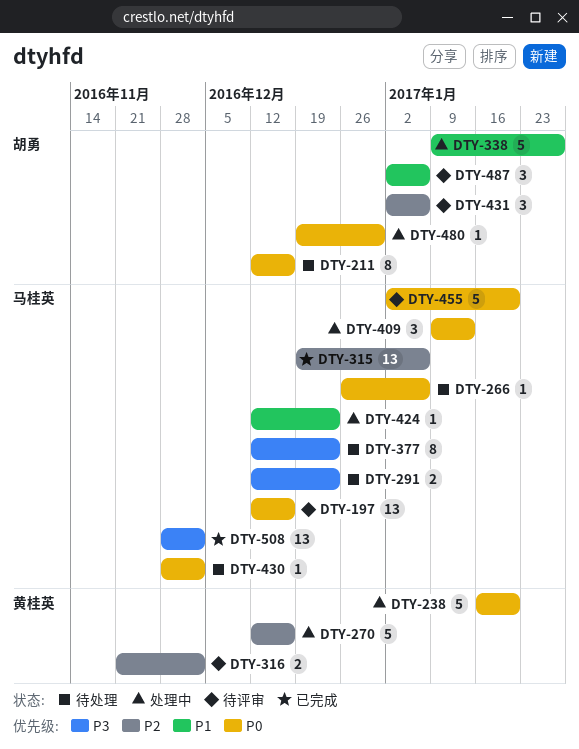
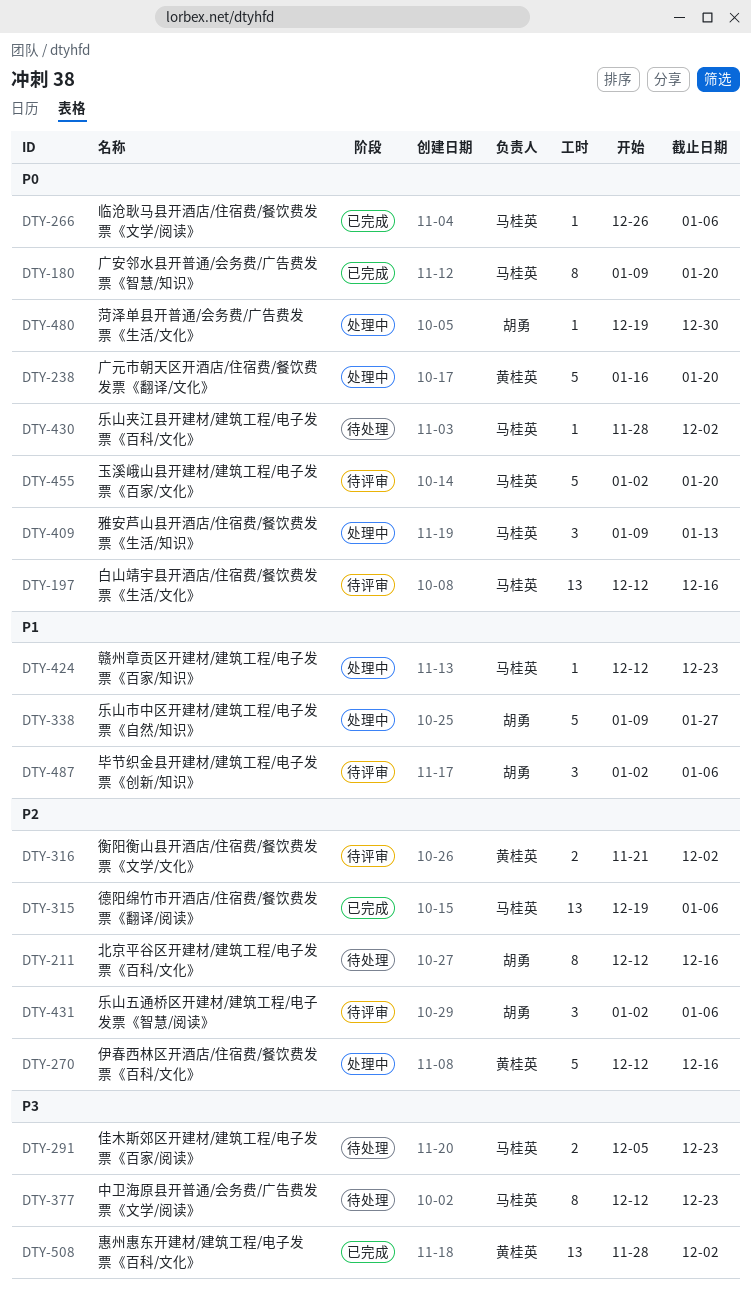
DTY-180: none -> present
DTY-211, priority: P0 -> P2
DTY-266, status: 待处理 -> 已完成
DTY-291, start: Dec 12 -> Dec 5
DTY-508, owner: 马桂英 -> 黄桂英

